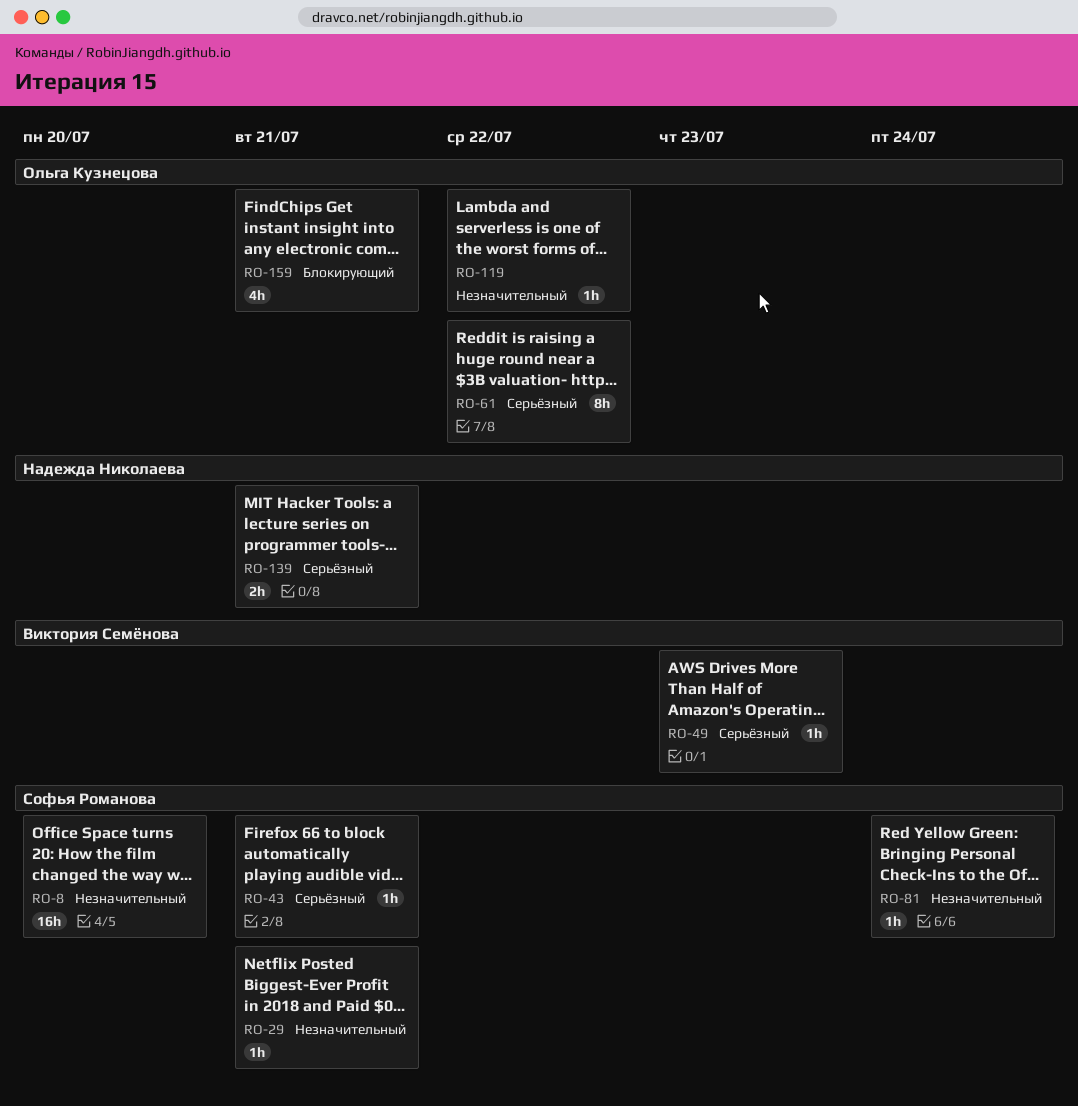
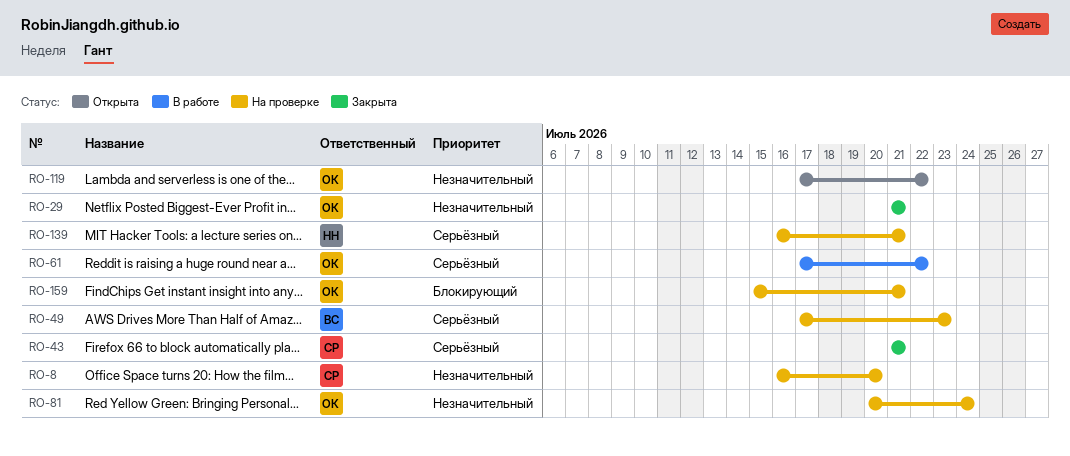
RO-29, owner: Софья Романова -> Ольга Кузнецова
RO-81, owner: Софья Романова -> Ольга Кузнецова

